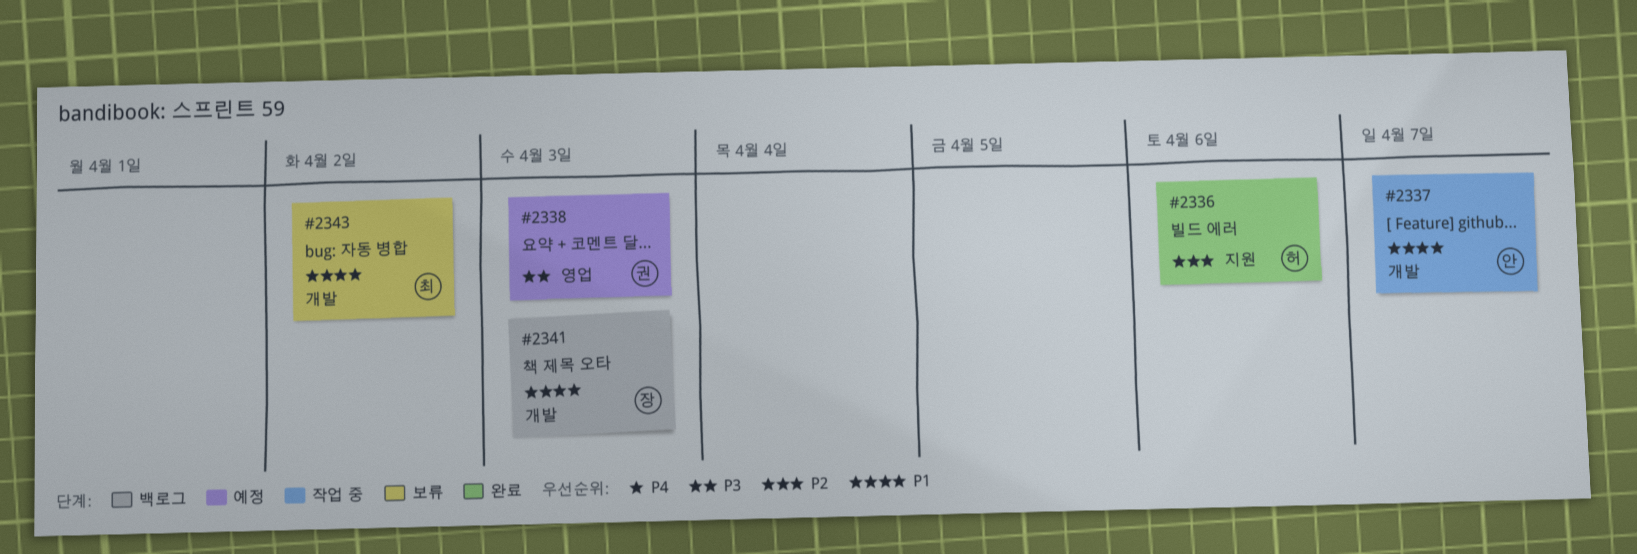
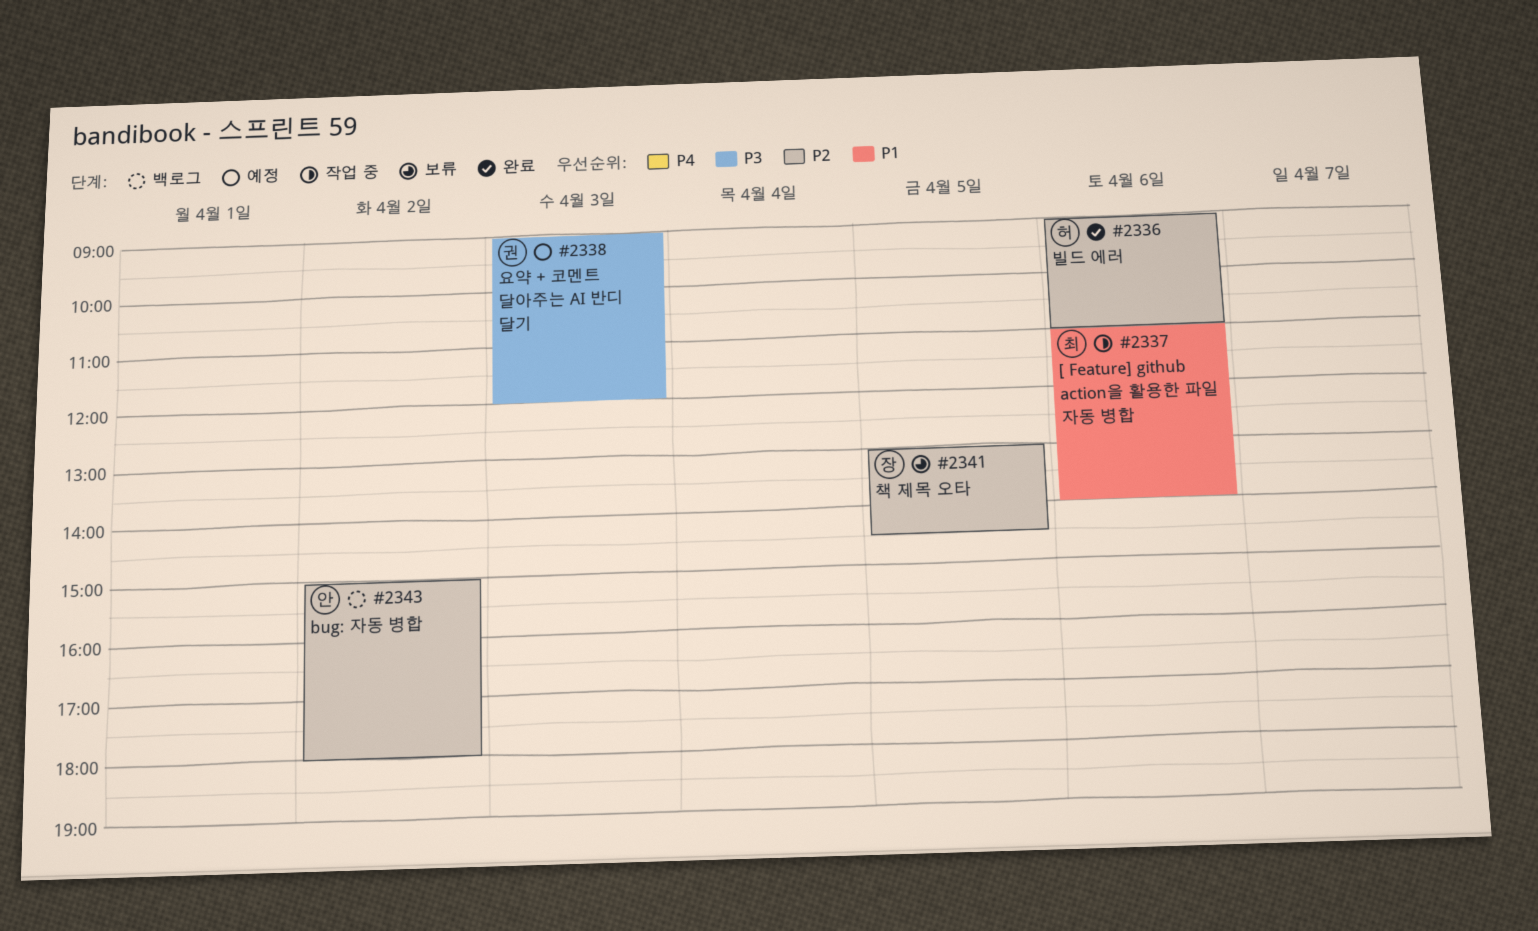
#2337, owner: 안 -> 최
#2337, day: Apr 7 -> Apr 6
#2341, status: 백로그 -> 보류
#2341, priority: P1 -> P2
#2341, day: Apr 3 -> Apr 5
#2343, status: 보류 -> 백로그
#2343, owner: 최 -> 안
#2343, priority: P1 -> P2

